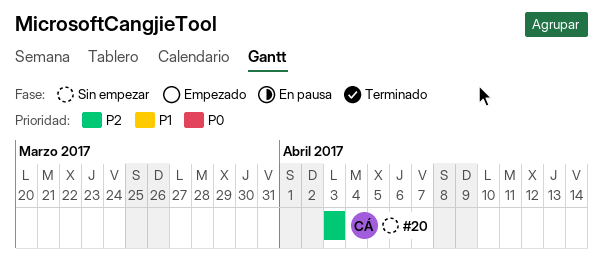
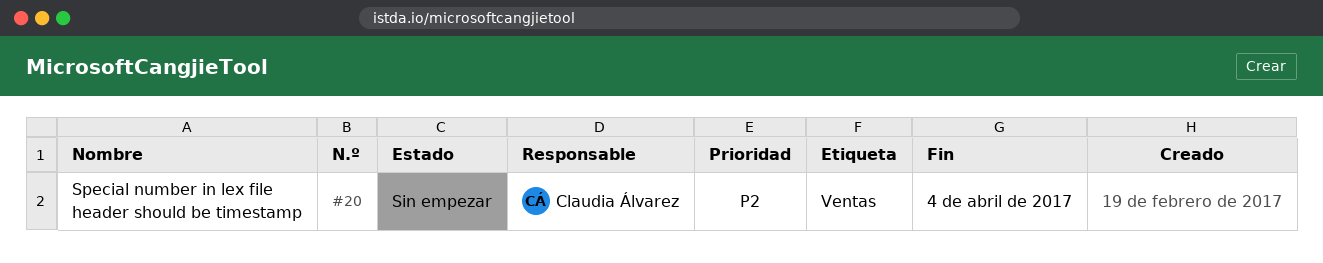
#20, due: Apr 3 -> Apr 4

